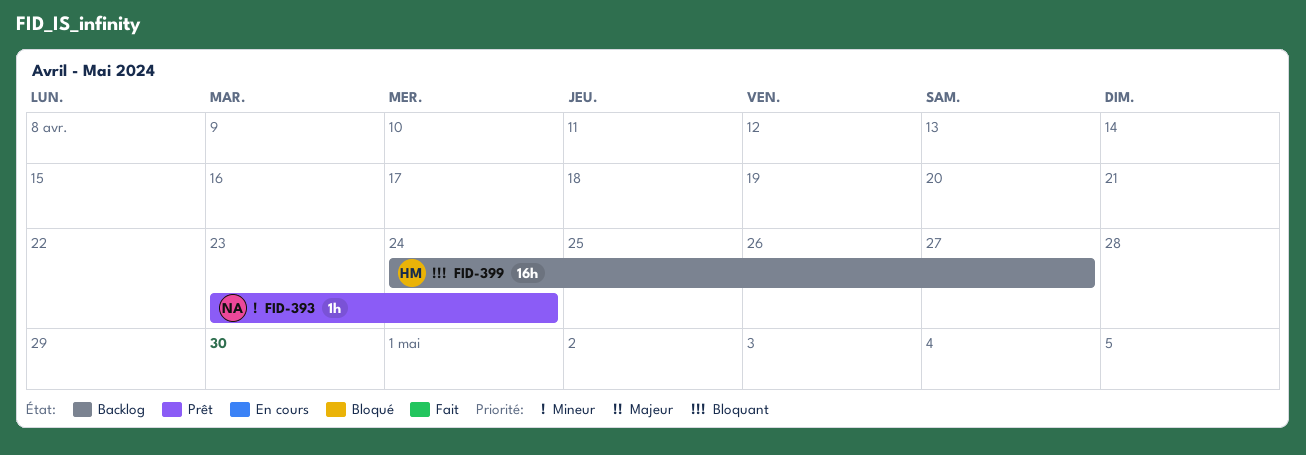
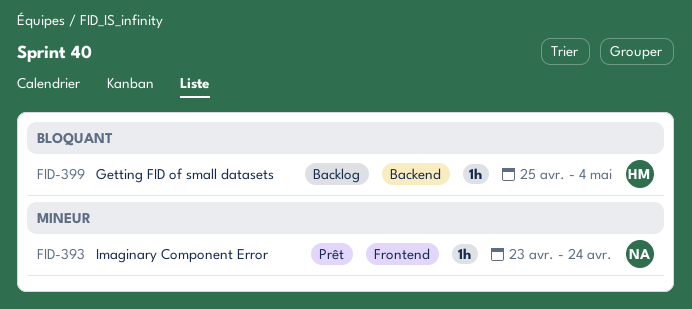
FID-399, estimate: 16h -> 1h
FID-399, start: Apr 24 -> Apr 25
FID-399, due: Apr 27 -> May 4

